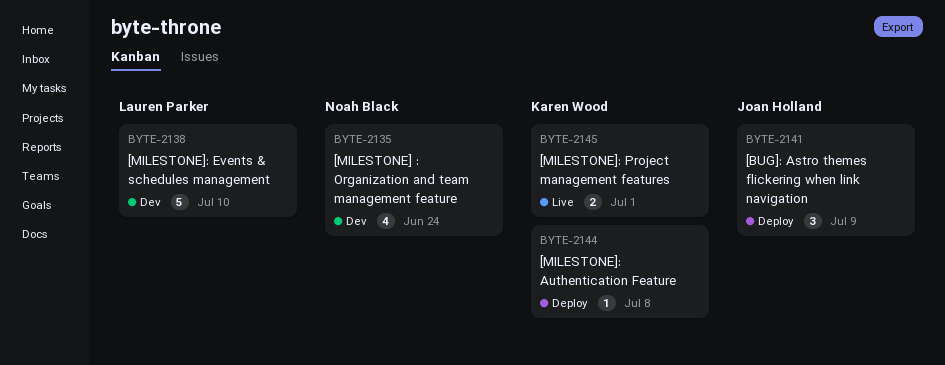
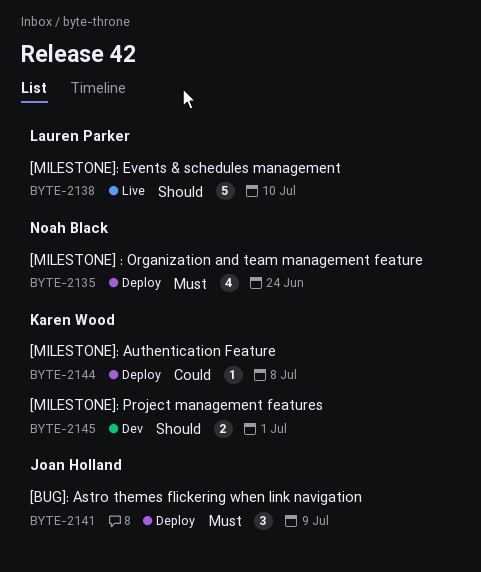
BYTE-2135, status: Dev -> Deploy
BYTE-2138, status: Dev -> Live
BYTE-2145, status: Live -> Dev

